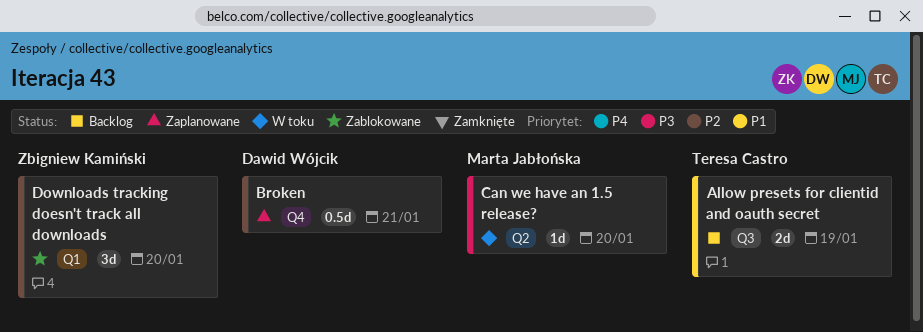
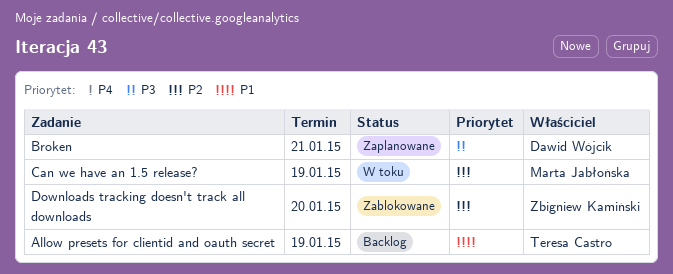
Broken, priority: P2 -> P3
Can we have an 1.5 release?, priority: P3 -> P2
Can we have an 1.5 release?, due: Jan 20 -> Jan 19

